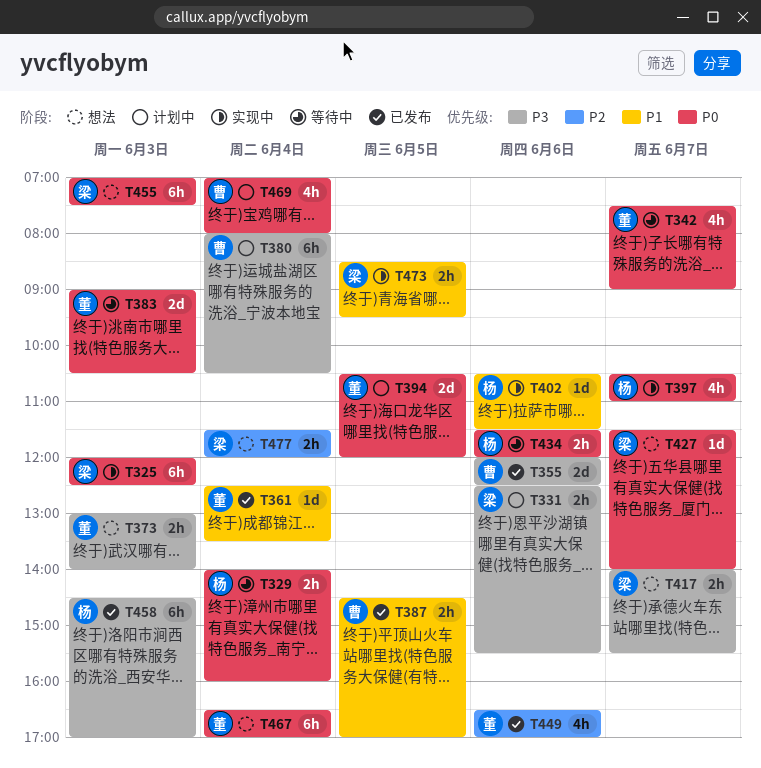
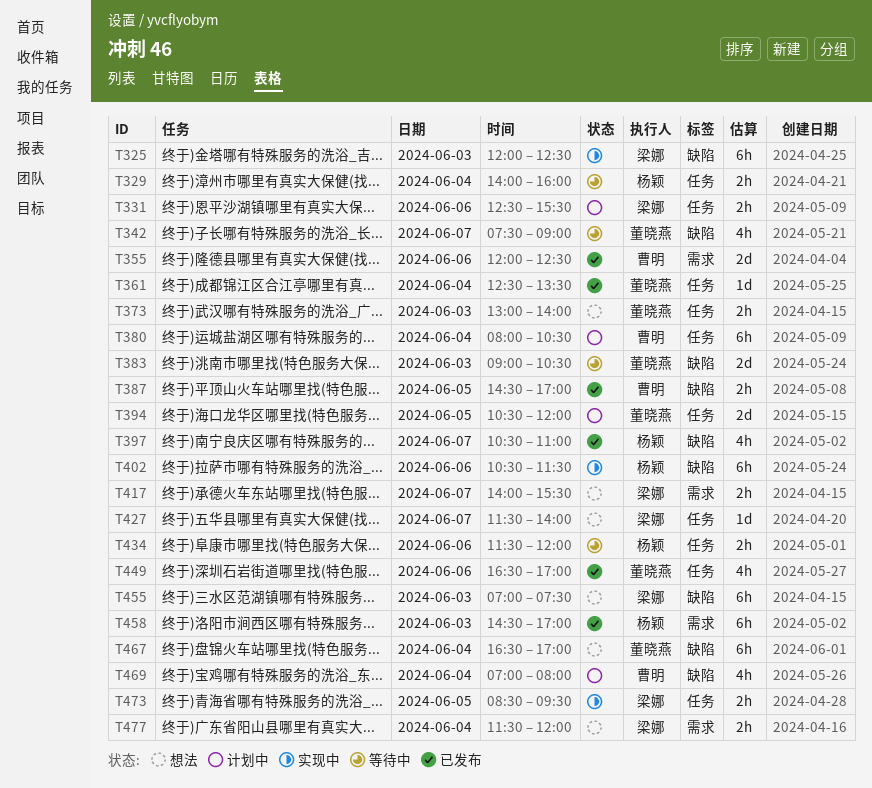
T397, status: 实现中 -> 已发布
T402, estimate: 1d -> 6h

